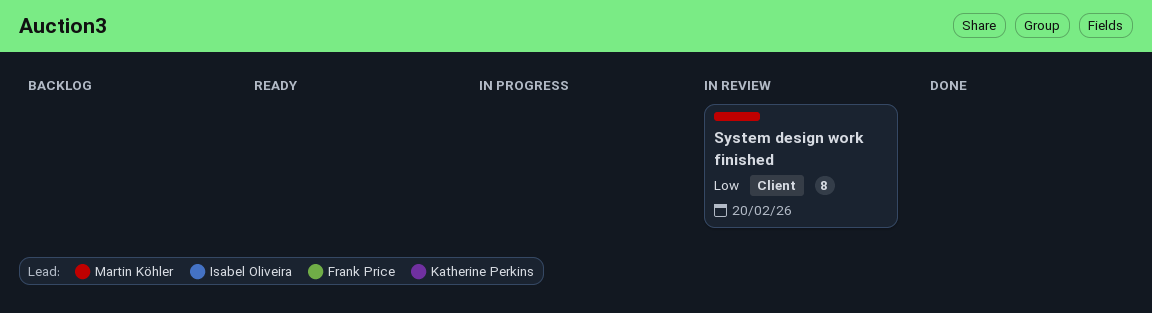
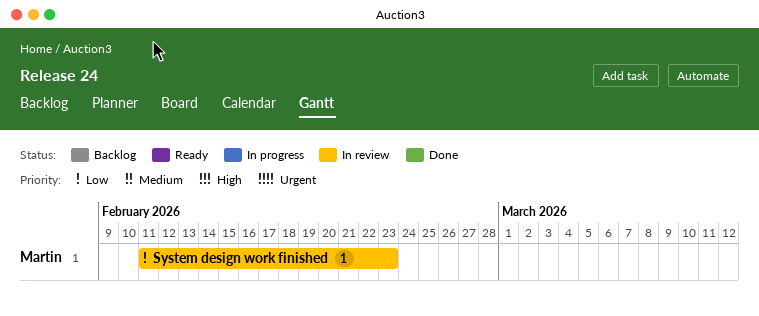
System design work finished, estimate: 8 -> 1
System design work finished, due: Feb 20 -> Feb 23

